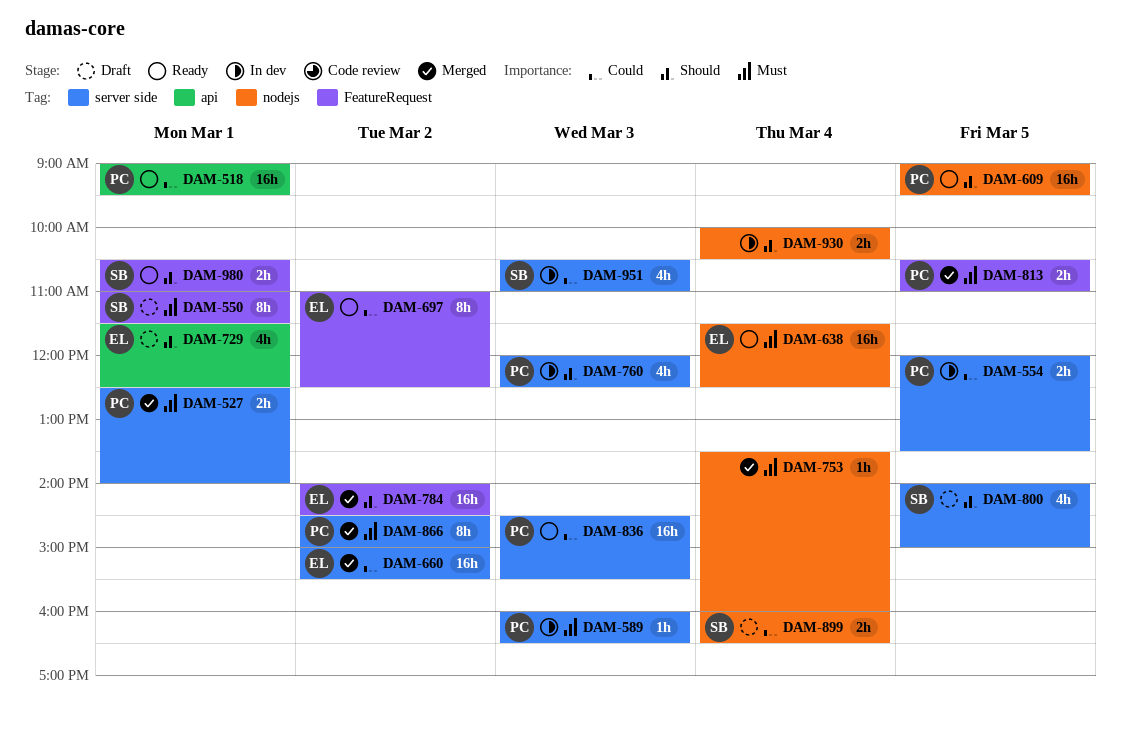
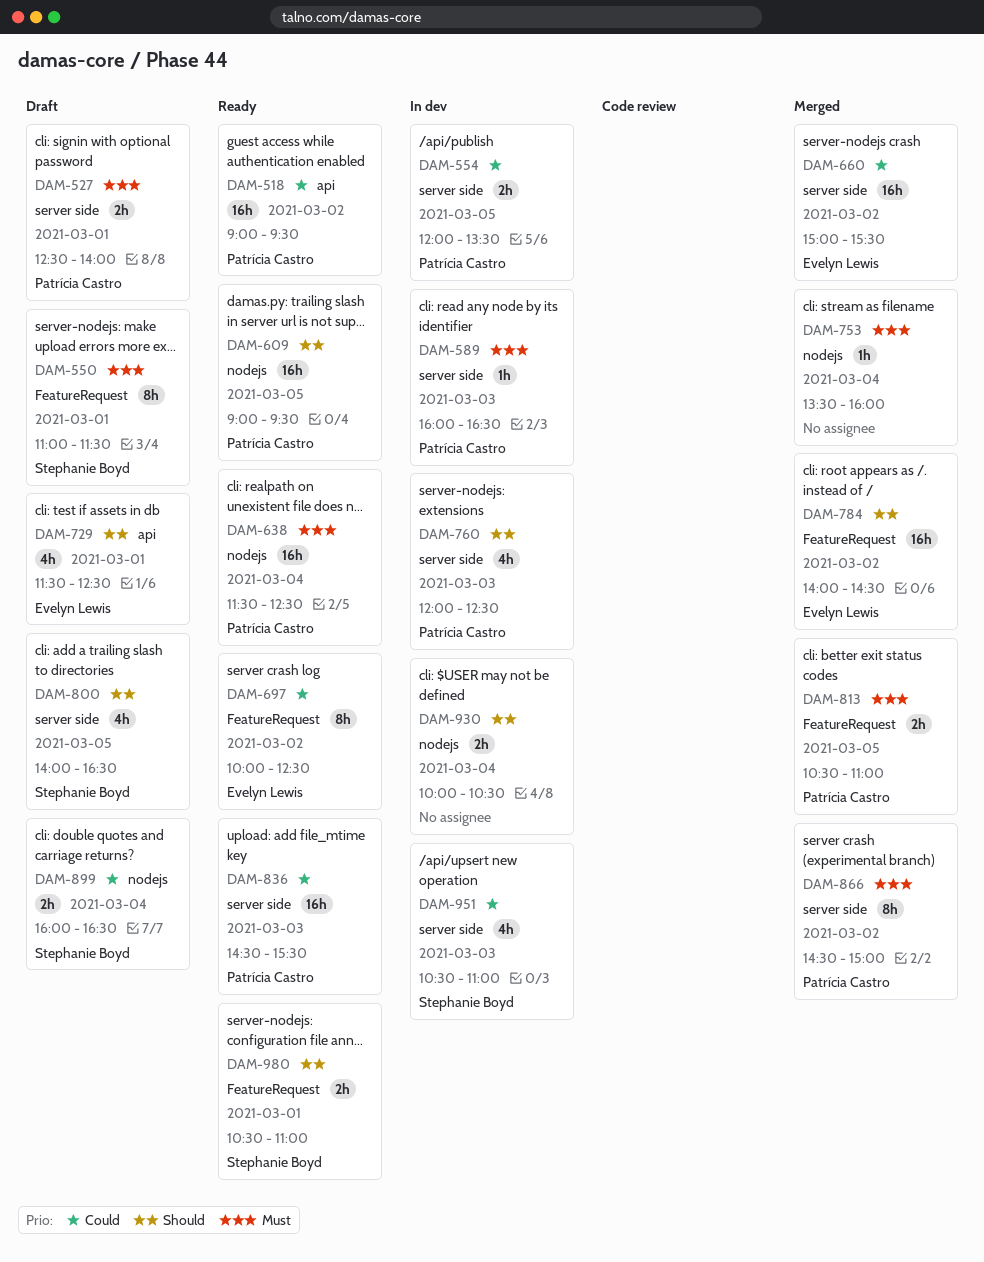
DAM-518, day: Mar 1 -> Mar 2
DAM-527, status: Merged -> Draft
DAM-638, owner: Evelyn Lewis -> Patrícia Castro
DAM-697, begins: 11:00 -> 10:00
DAM-800, ends: 15:00 -> 16:30

